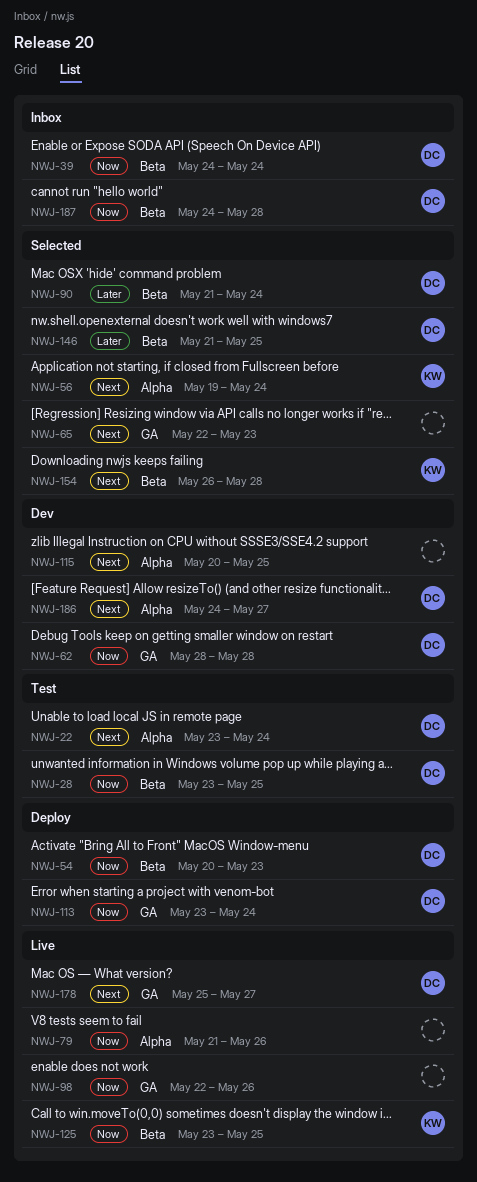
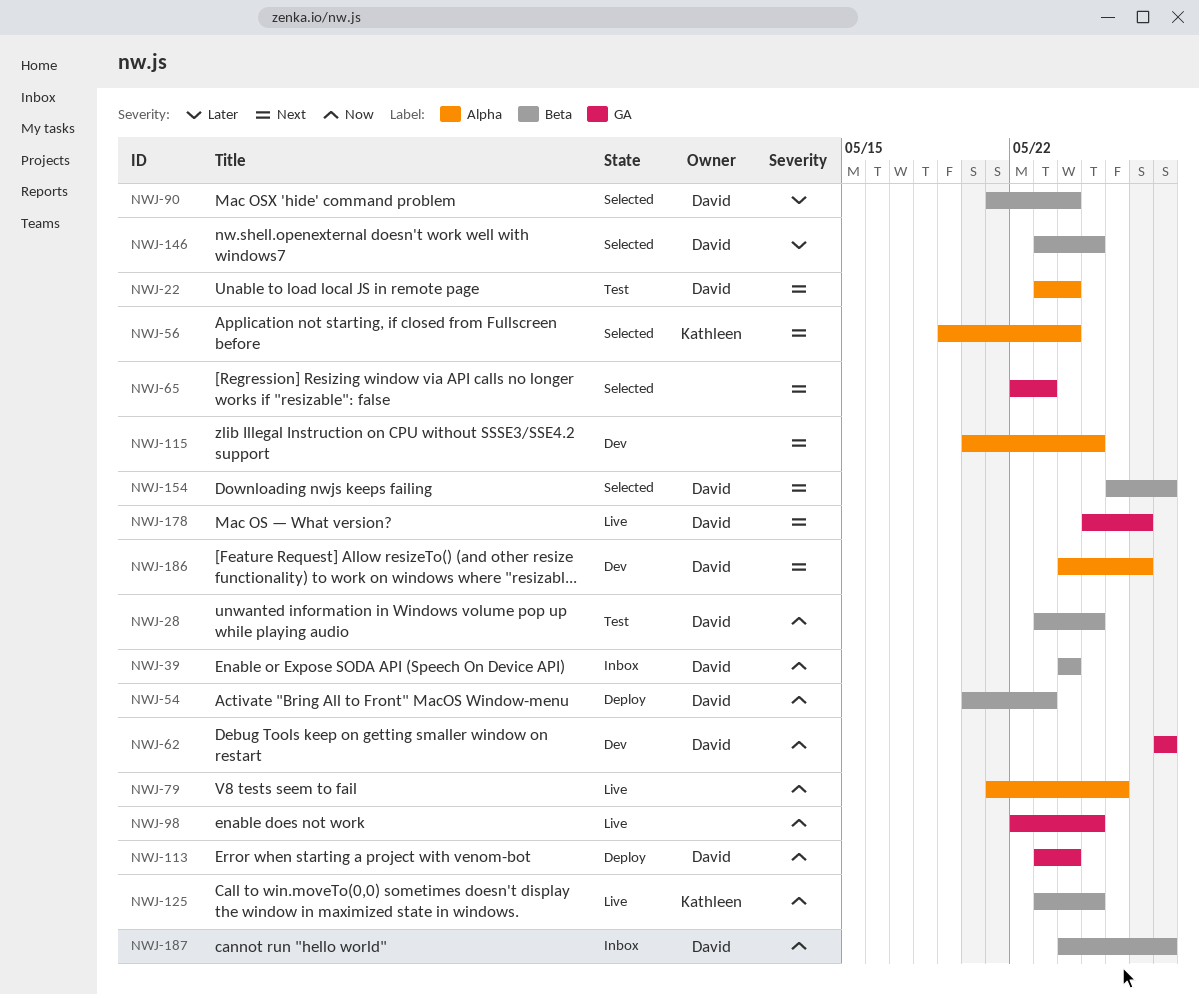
NWJ-98, due: May 26 -> May 25
NWJ-146, start: May 21 -> May 23
NWJ-154, owner: Kathleen -> David

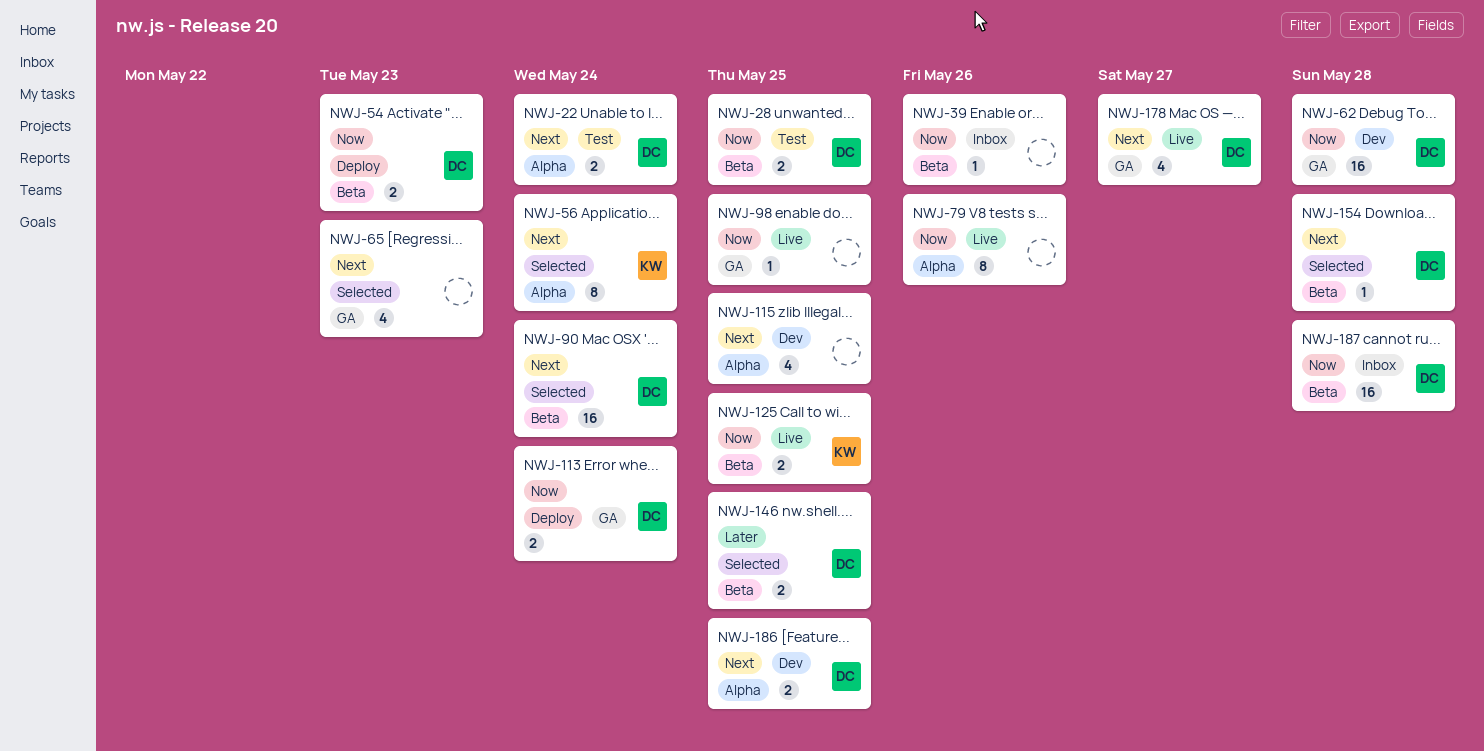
NWJ-39, owner: David -> none
NWJ-39, due: May 24 -> May 26
NWJ-90, priority: Later -> Next
NWJ-186, due: May 27 -> May 25

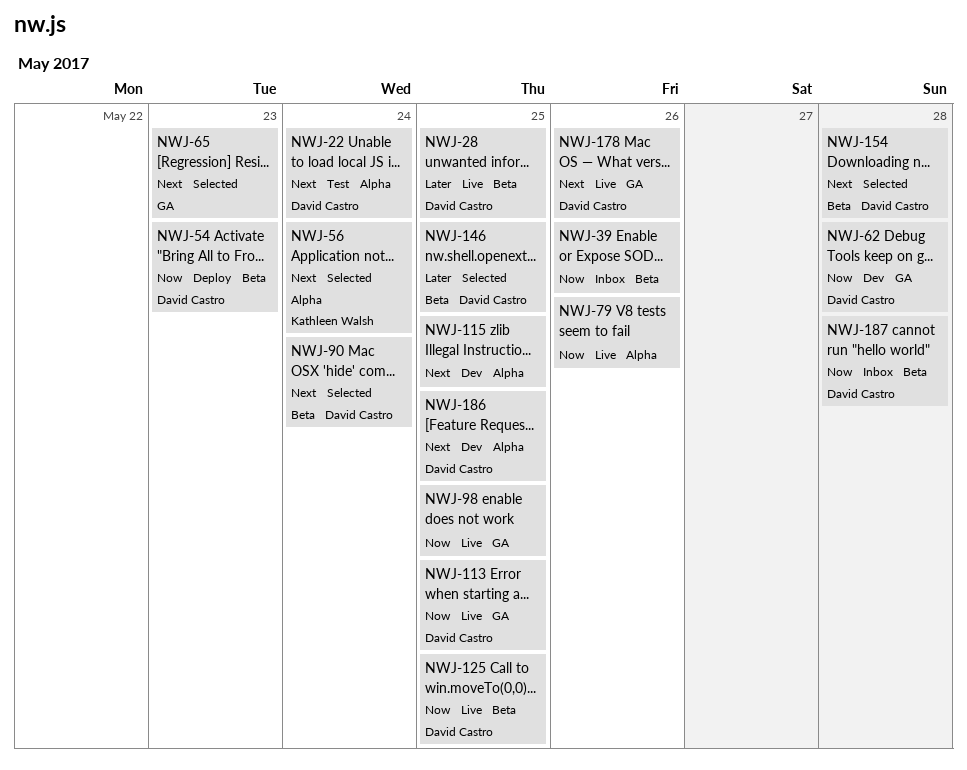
NWJ-28, status: Test -> Live
NWJ-28, priority: Now -> Later
NWJ-113, status: Deploy -> Live
NWJ-113, due: May 24 -> May 25
NWJ-125, owner: Kathleen Walsh -> David Castro
NWJ-178, due: May 27 -> May 26

